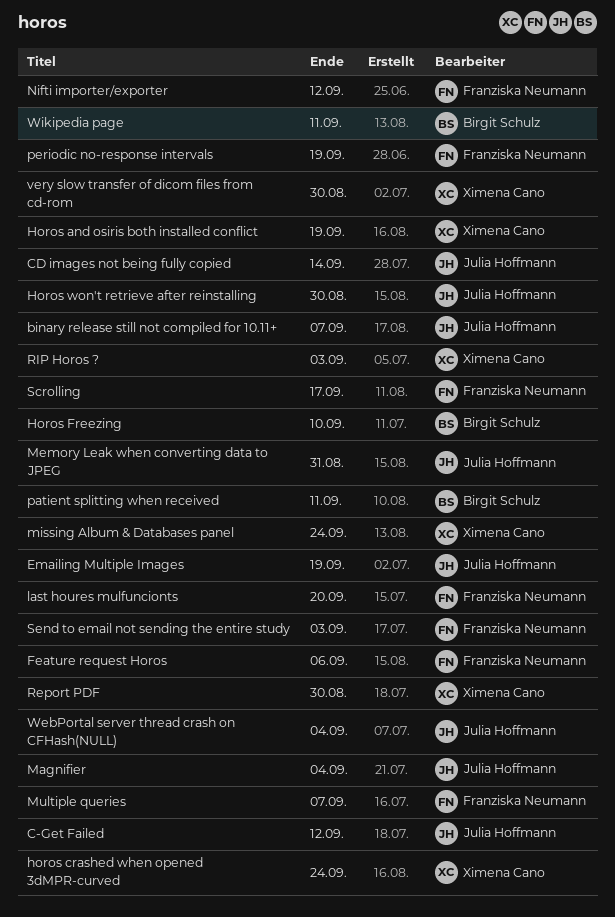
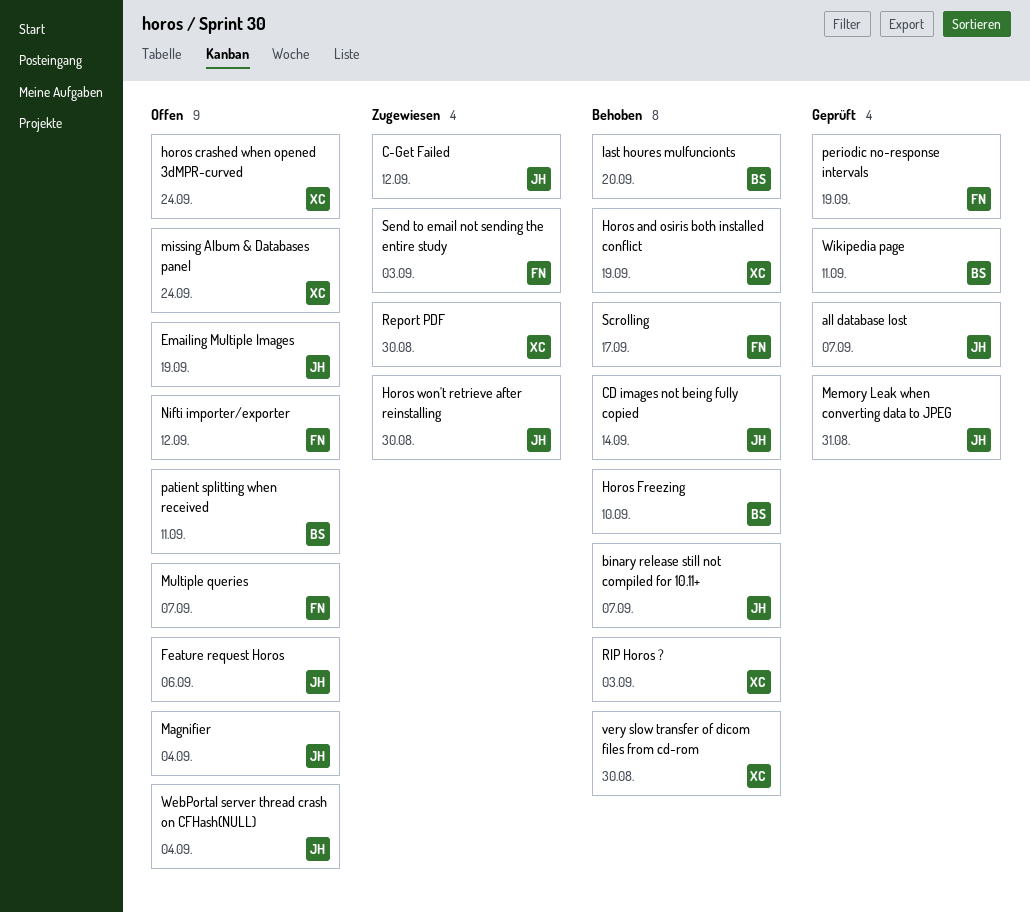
all database lost: none -> present
Feature request Horos, owner: Franziska Neumann -> Julia Hoffmann
last houres mulfuncionts, owner: Franziska Neumann -> Birgit Schulz

